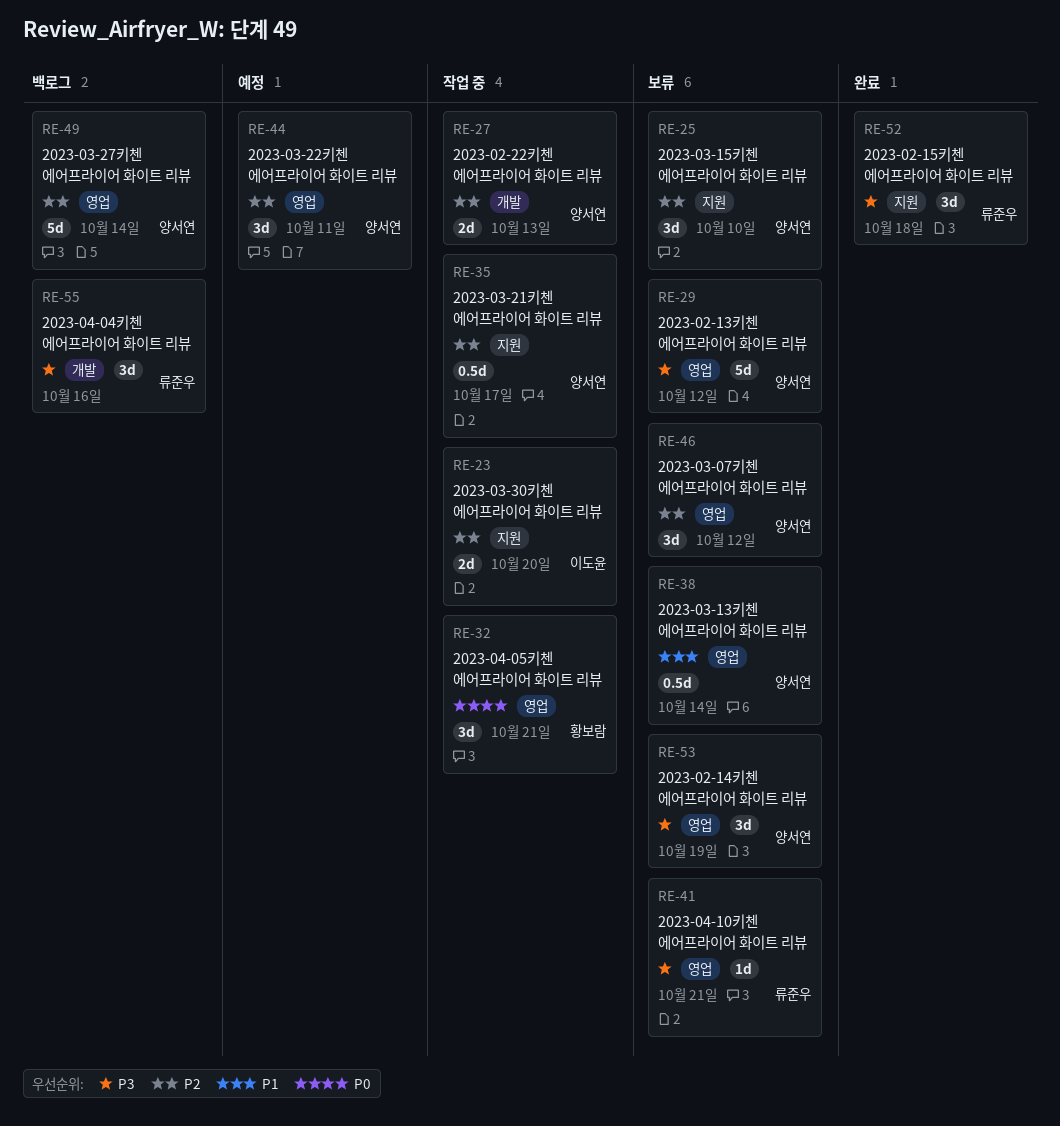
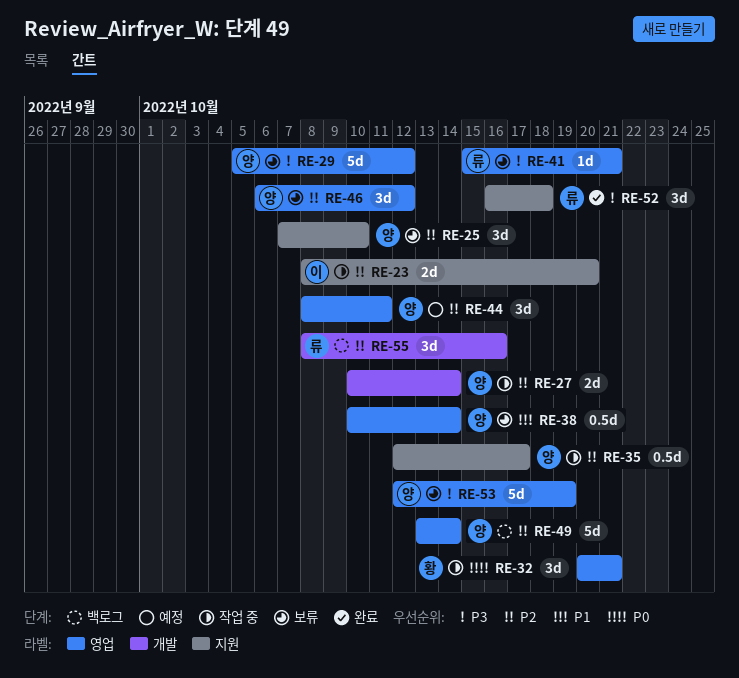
RE-27, due: Oct 13 -> Oct 14
RE-53, estimate: 3d -> 5d
RE-55, priority: P3 -> P2

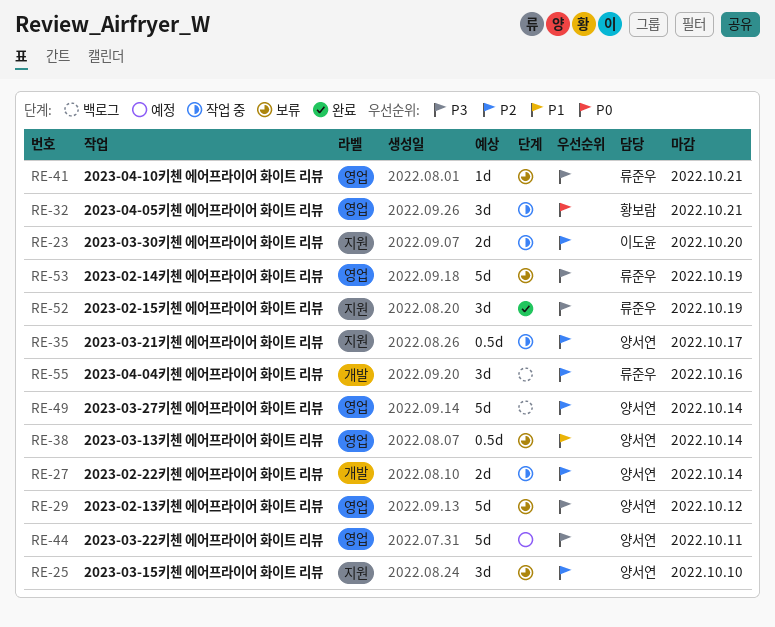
RE-44, priority: P2 -> P3
RE-44, estimate: 3d -> 5d
RE-46: present -> none
RE-52, due: Oct 18 -> Oct 19
RE-53, owner: 양서연 -> 류준우

